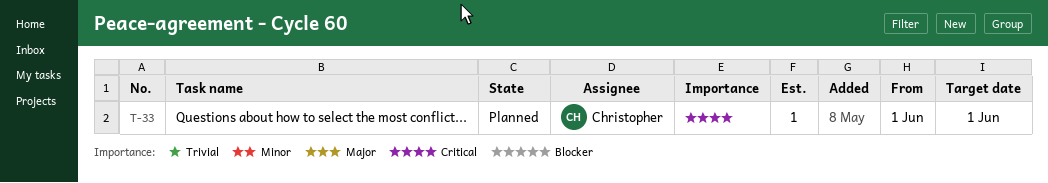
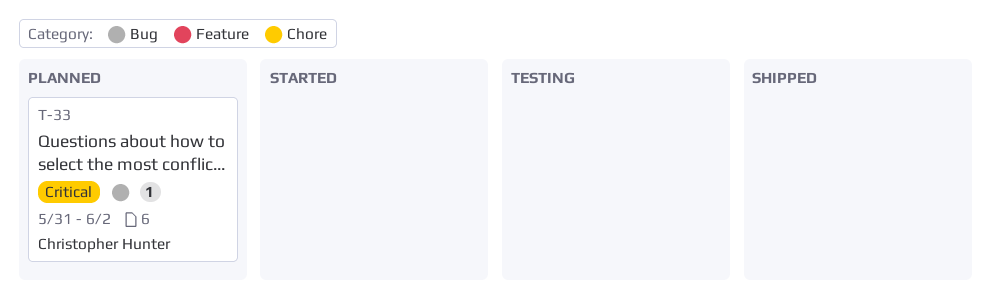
T-33, start: Jun 1 -> May 31
T-33, due: Jun 1 -> Jun 2

